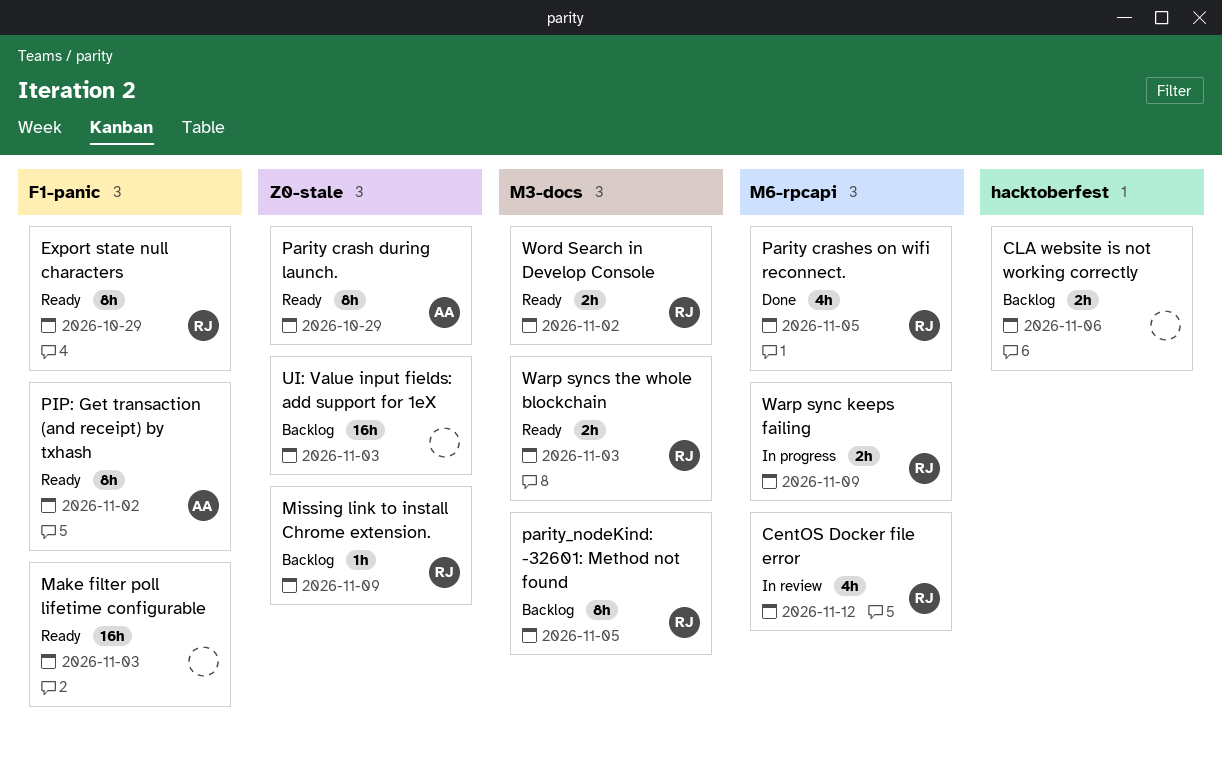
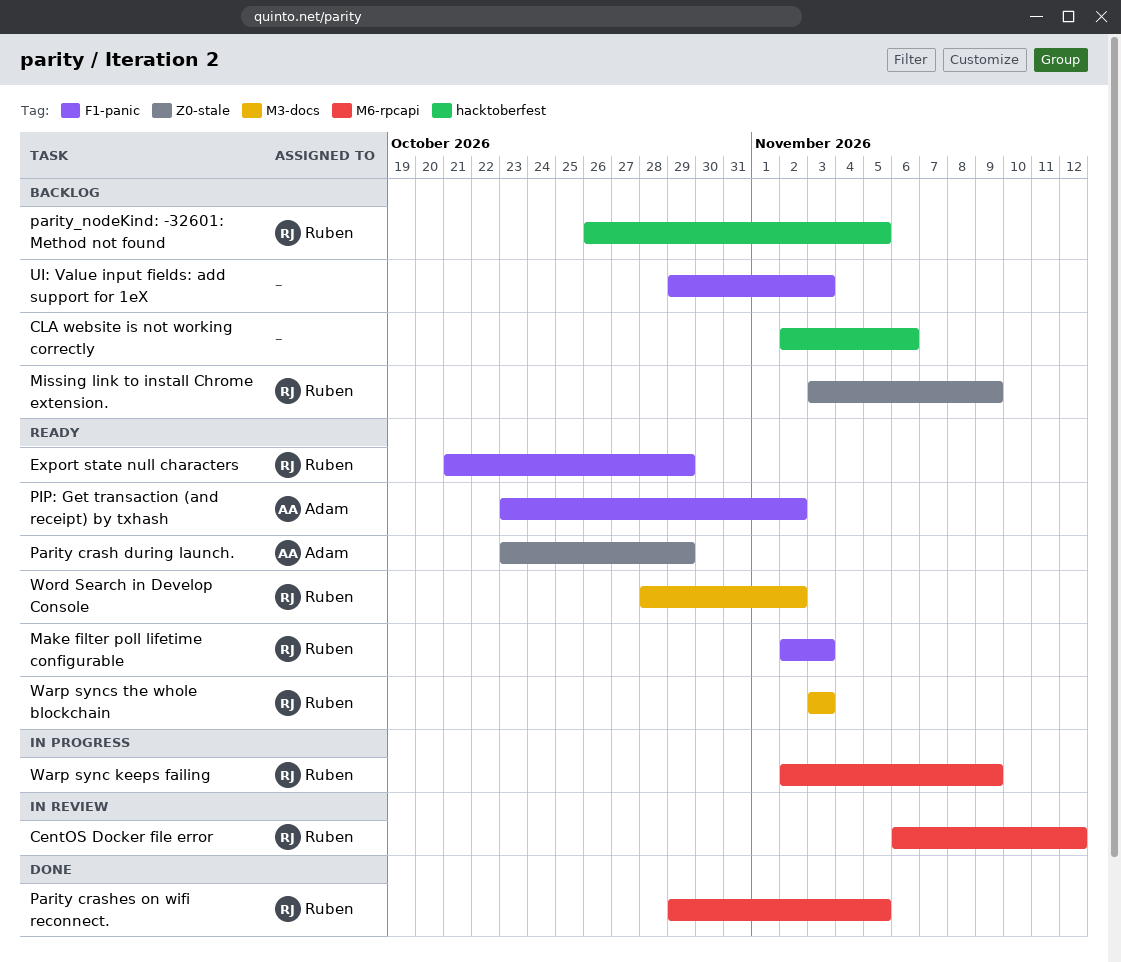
Make filter poll lifetime configurable, owner: none -> Ruben
parity_nodeKind: -32601: Method not found, label: M3-docs -> hacktoberfest
UI: Value input fields: add support for 1eX, label: Z0-stale -> F1-panic

